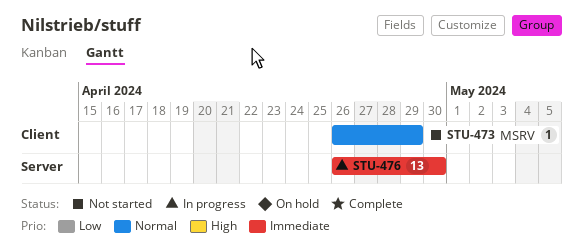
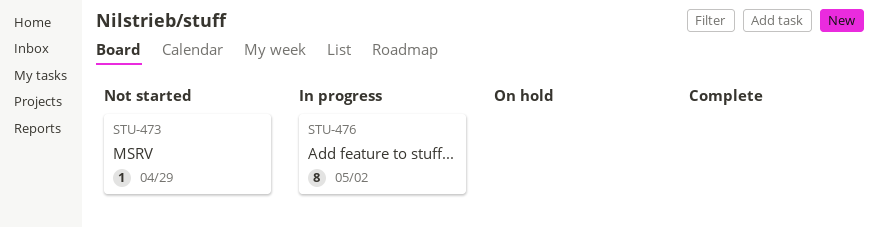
STU-476, estimate: 13 -> 8
STU-476, due: Apr 30 -> May 2

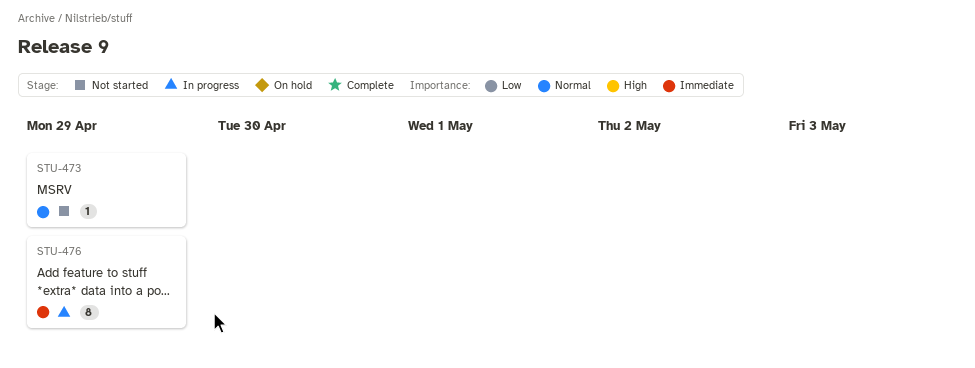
STU-476, due: May 2 -> Apr 29

